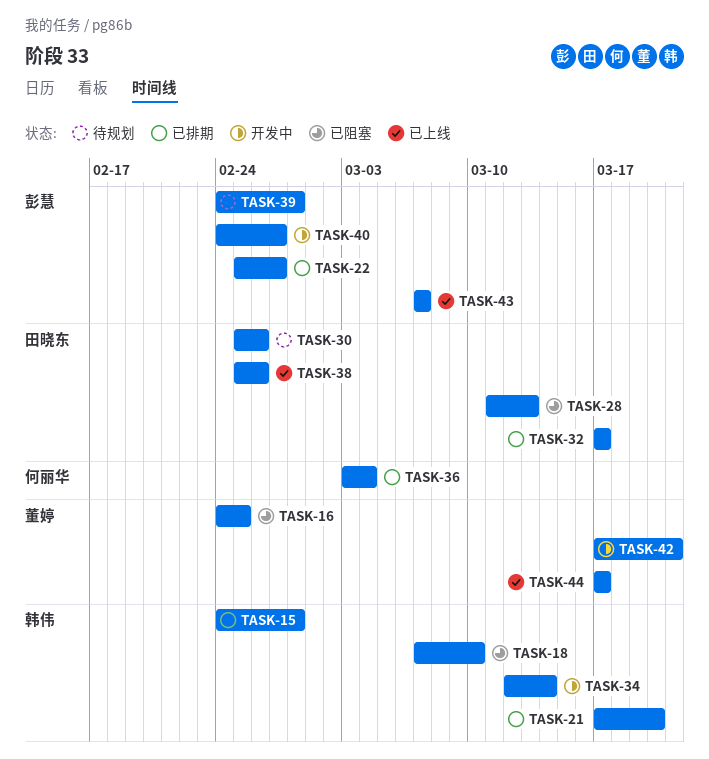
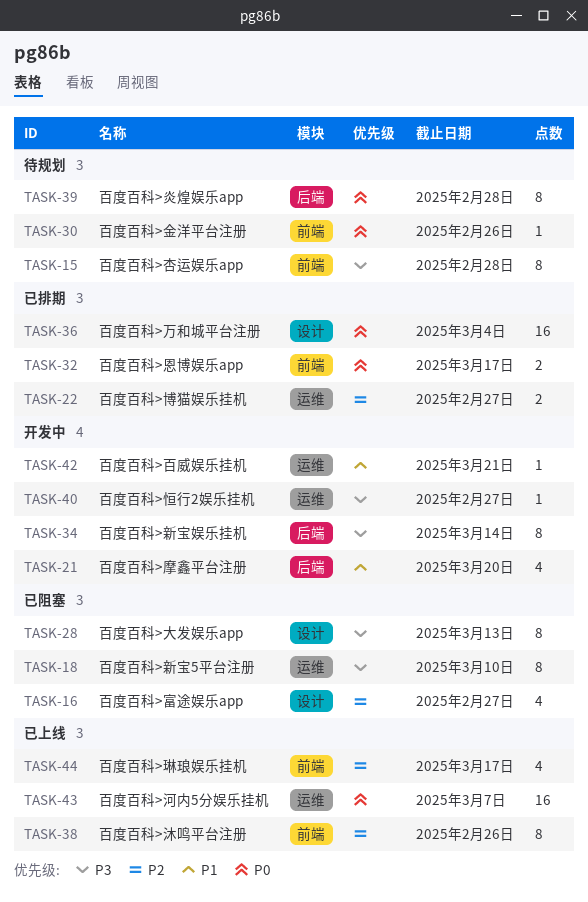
TASK-15, status: 已排期 -> 待规划
TASK-16, due: Feb 25 -> Feb 27
TASK-21, status: 已排期 -> 开发中

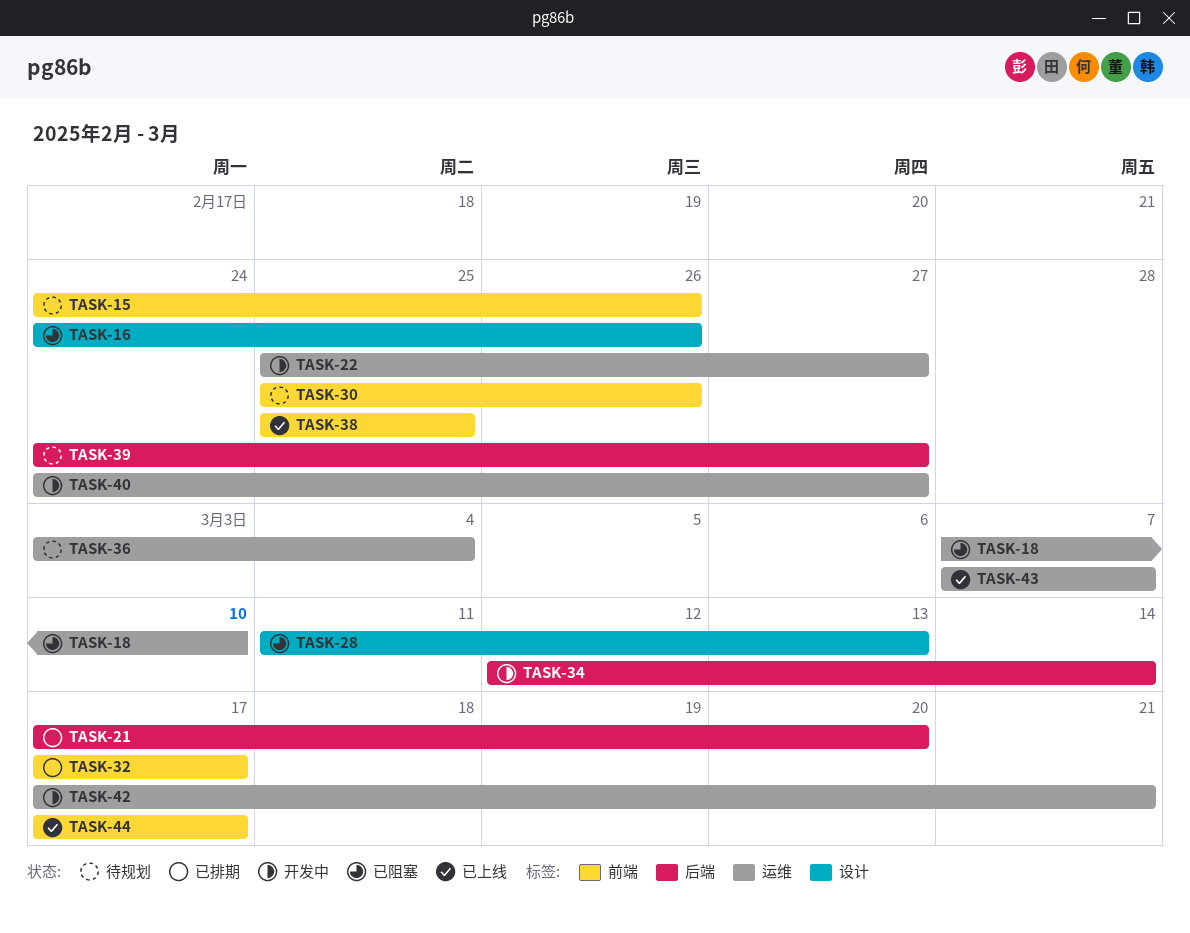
TASK-15, due: Feb 28 -> Feb 26
TASK-16, due: Feb 27 -> Feb 26
TASK-21, status: 开发中 -> 已排期
TASK-22, status: 已排期 -> 开发中
TASK-36, status: 已排期 -> 待规划
TASK-36, label: 设计 -> 运维
TASK-38, due: Feb 26 -> Feb 25
TASK-39, due: Feb 28 -> Feb 27

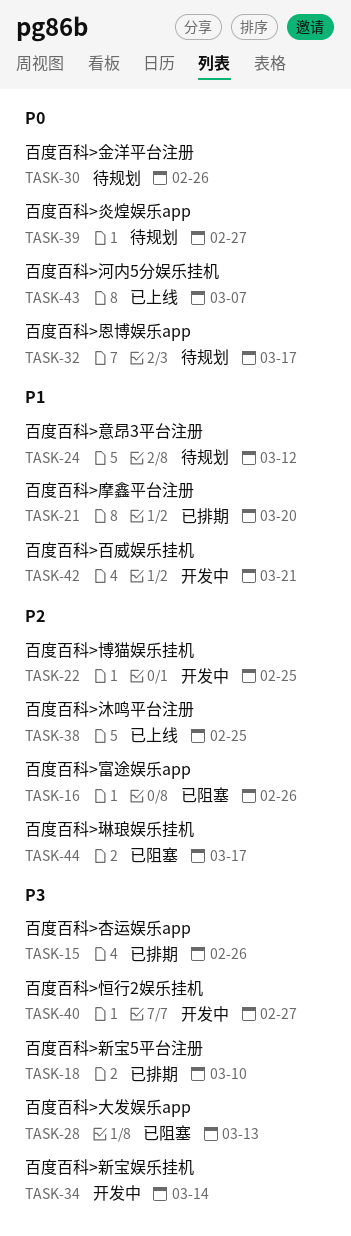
TASK-15, status: 待规划 -> 已排期
TASK-18, status: 已阻塞 -> 已排期
TASK-22, due: Feb 27 -> Feb 25
TASK-24: none -> present
TASK-32, status: 已排期 -> 待规划
TASK-36: present -> none
TASK-44, status: 已上线 -> 已阻塞

